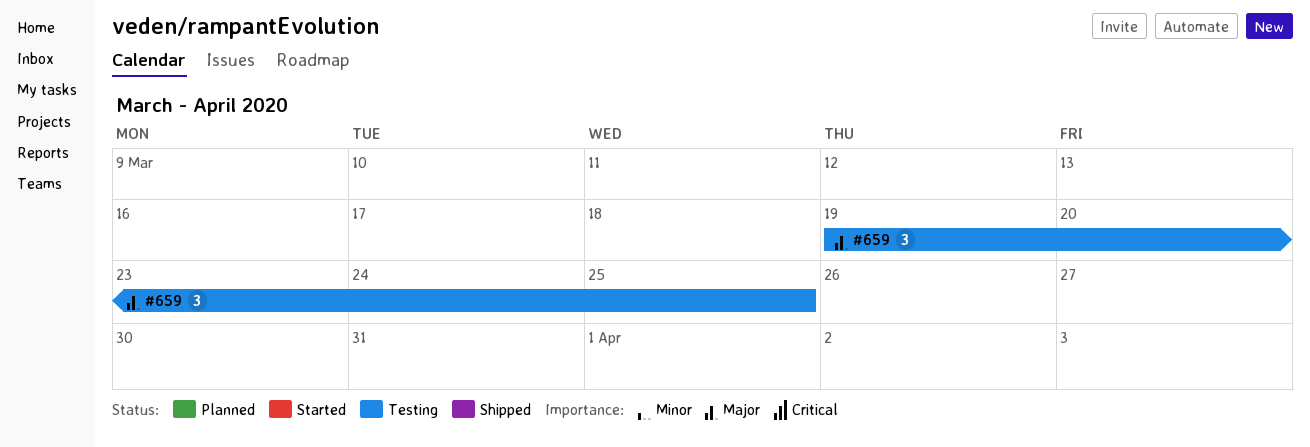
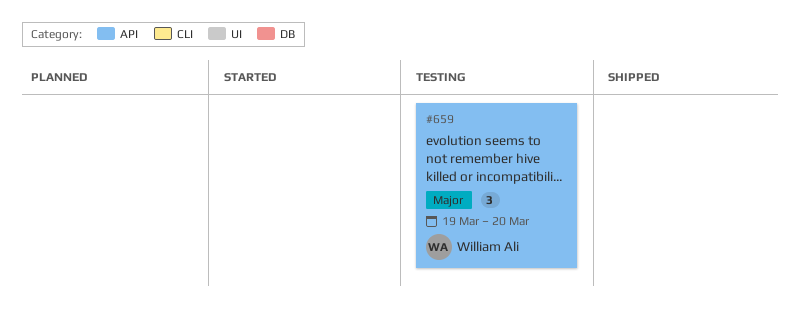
#659, due: Mar 25 -> Mar 20

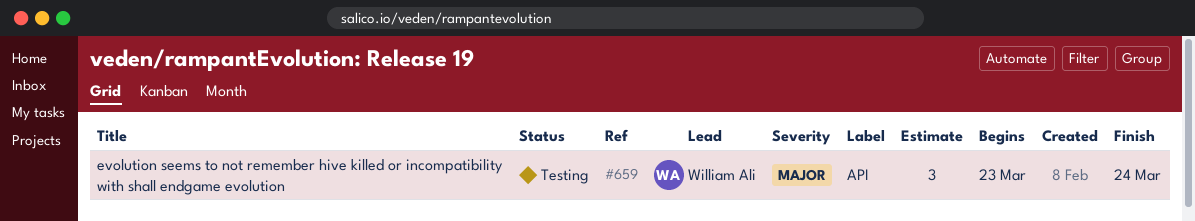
#659, start: Mar 19 -> Mar 23
#659, due: Mar 20 -> Mar 24

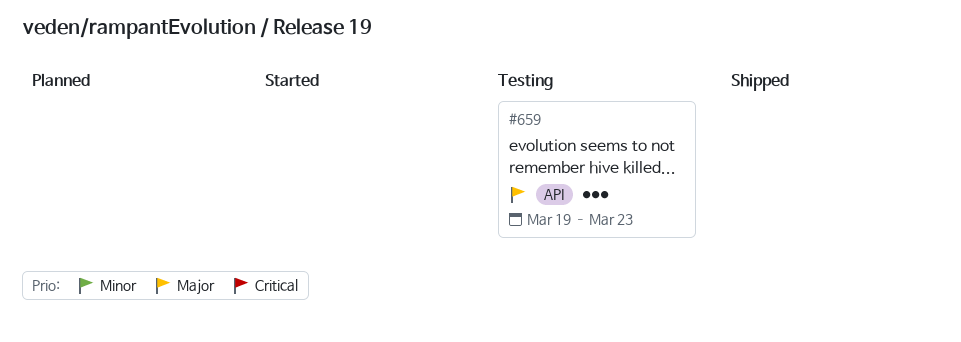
#659, start: Mar 23 -> Mar 19
#659, due: Mar 24 -> Mar 23

